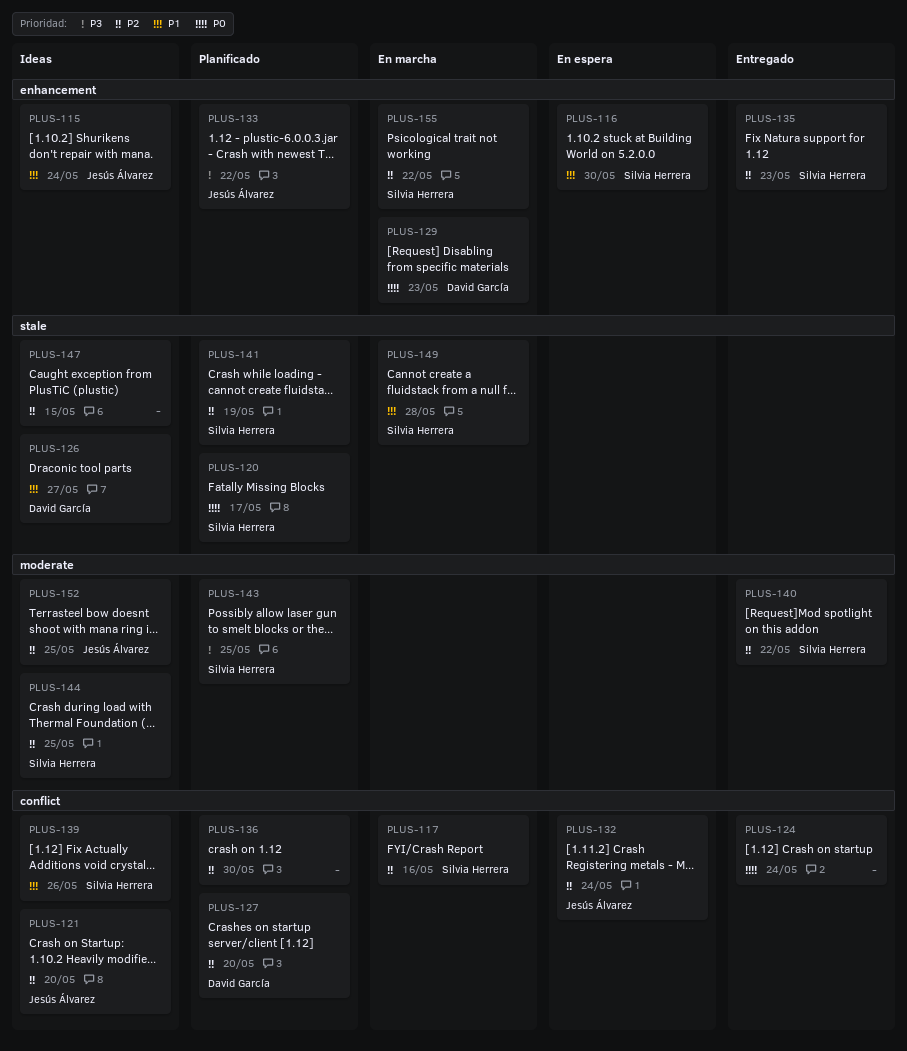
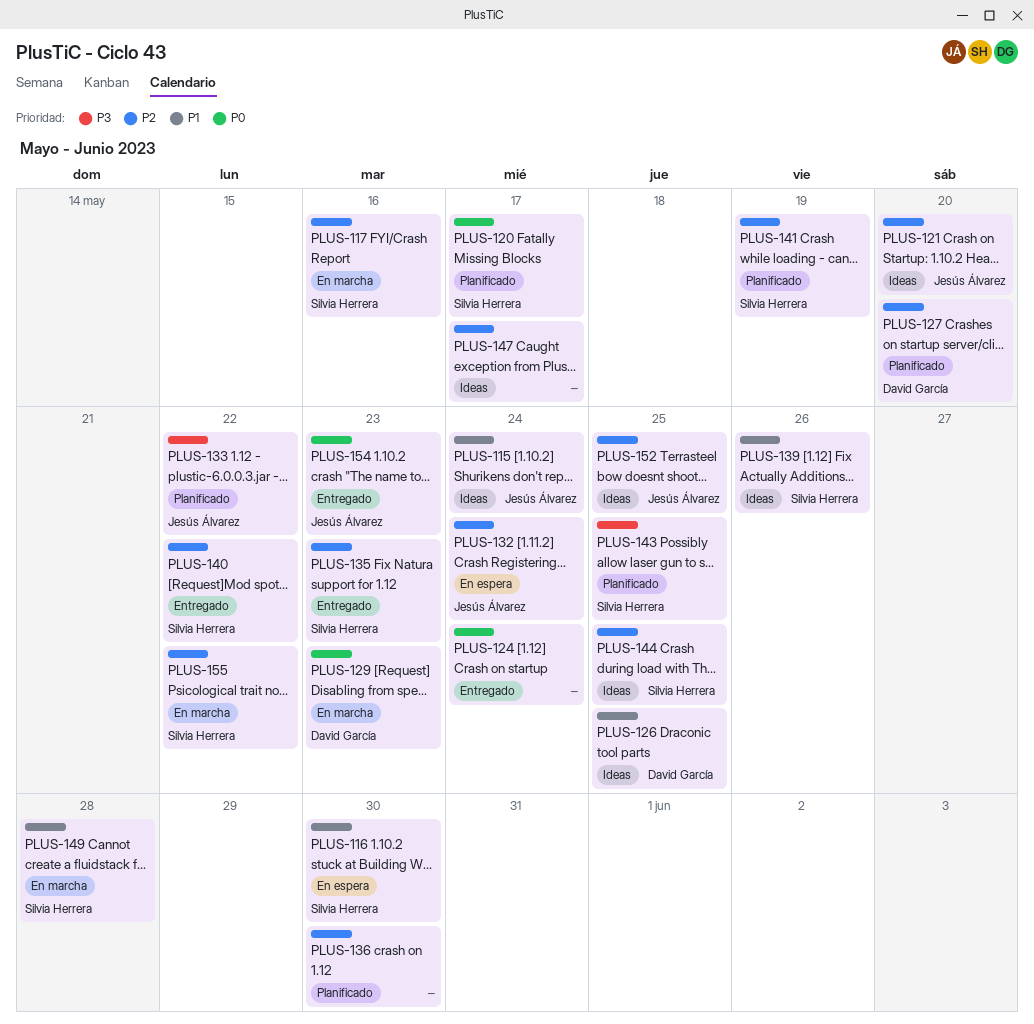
PLUS-126, due: May 27 -> May 25
PLUS-147, due: May 15 -> May 17
PLUS-154: none -> present

